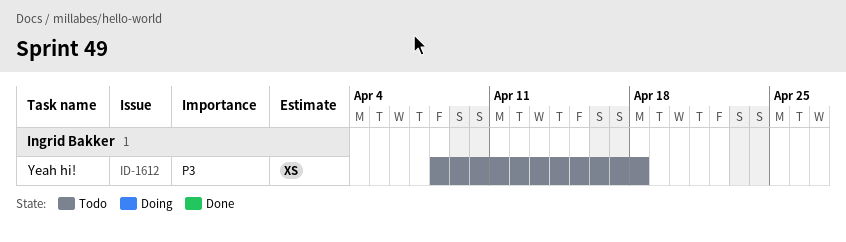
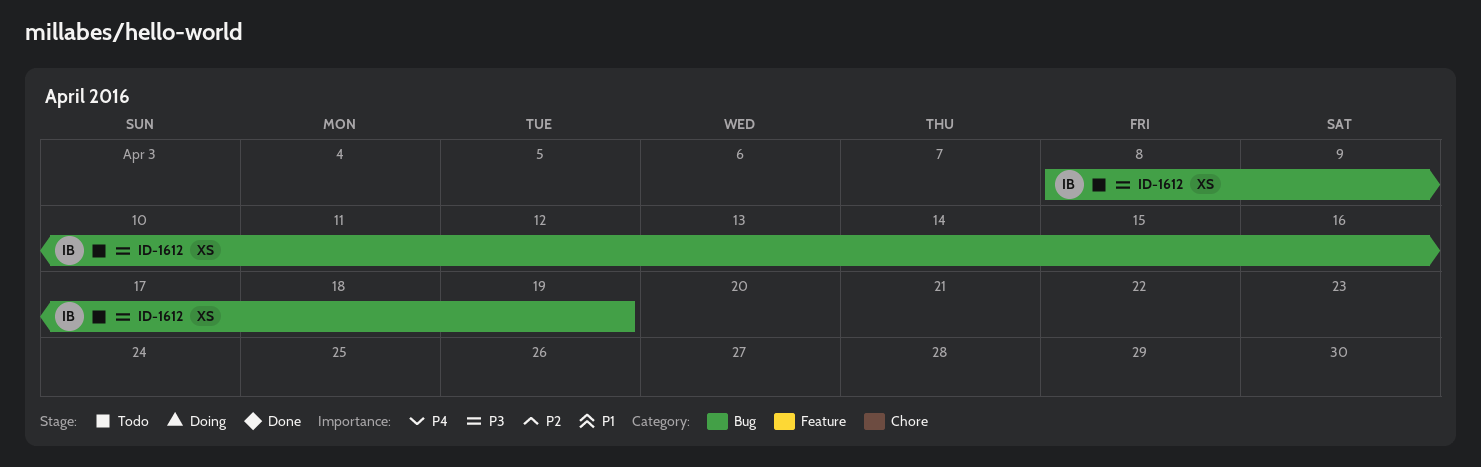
ID-1612, due: Apr 18 -> Apr 19

